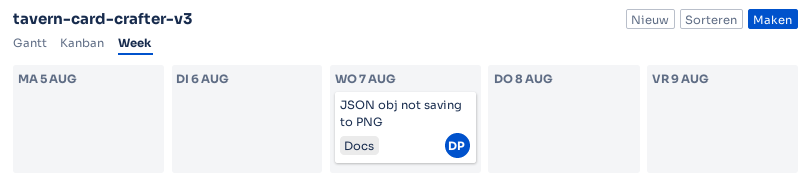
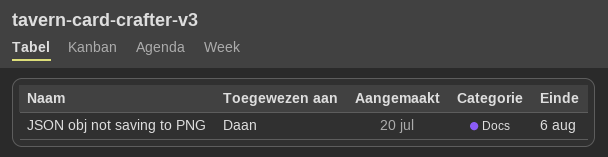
JSON obj not saving to PNG, due: Aug 7 -> Aug 6

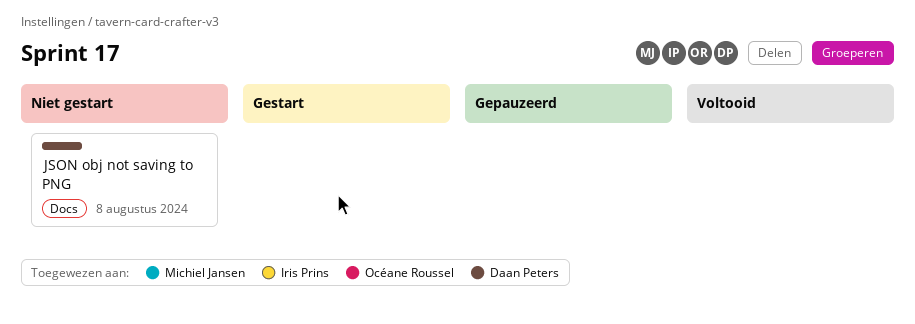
JSON obj not saving to PNG, due: Aug 6 -> Aug 8

